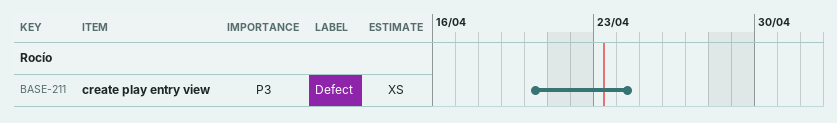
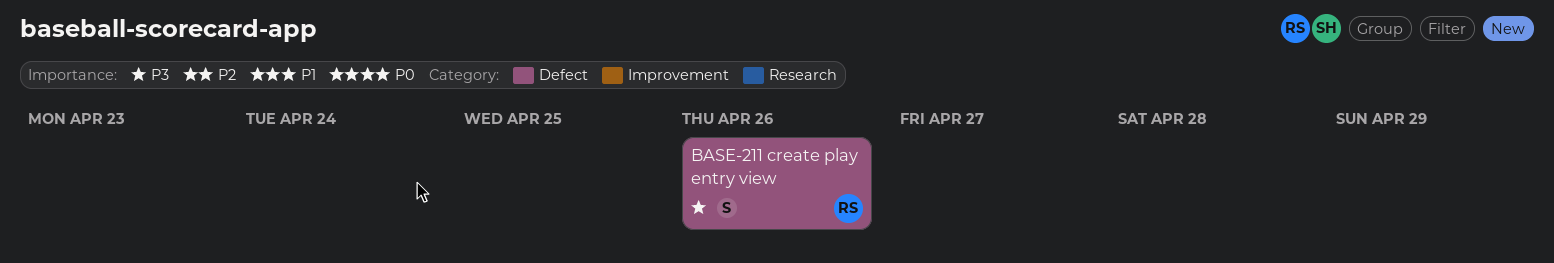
BASE-211, estimate: XS -> S
BASE-211, due: Apr 24 -> Apr 26

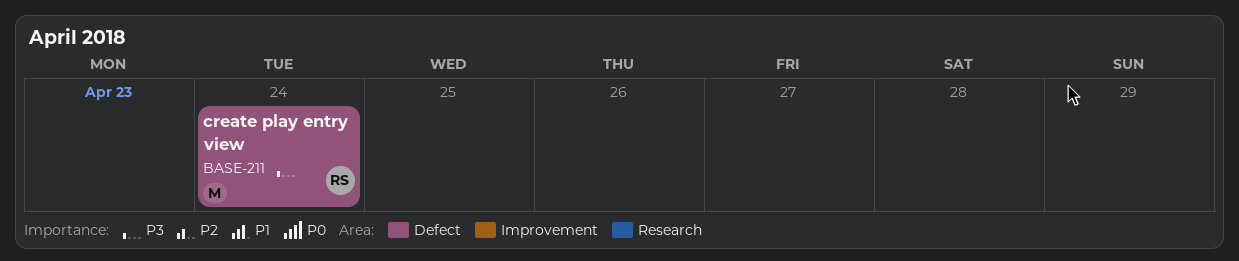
BASE-211, estimate: S -> M
BASE-211, due: Apr 26 -> Apr 24

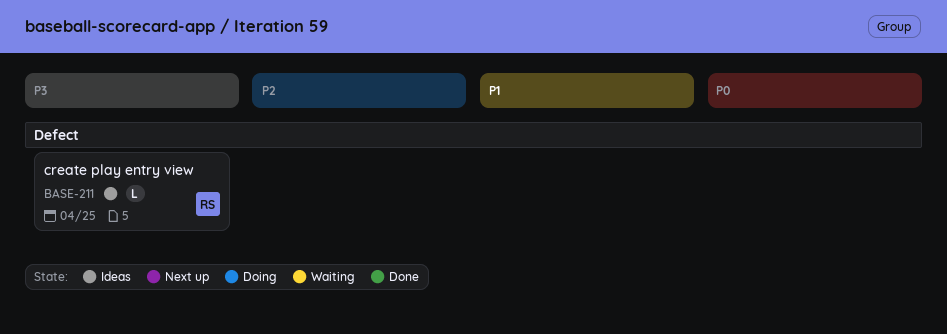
BASE-211, estimate: M -> L
BASE-211, due: Apr 24 -> Apr 25

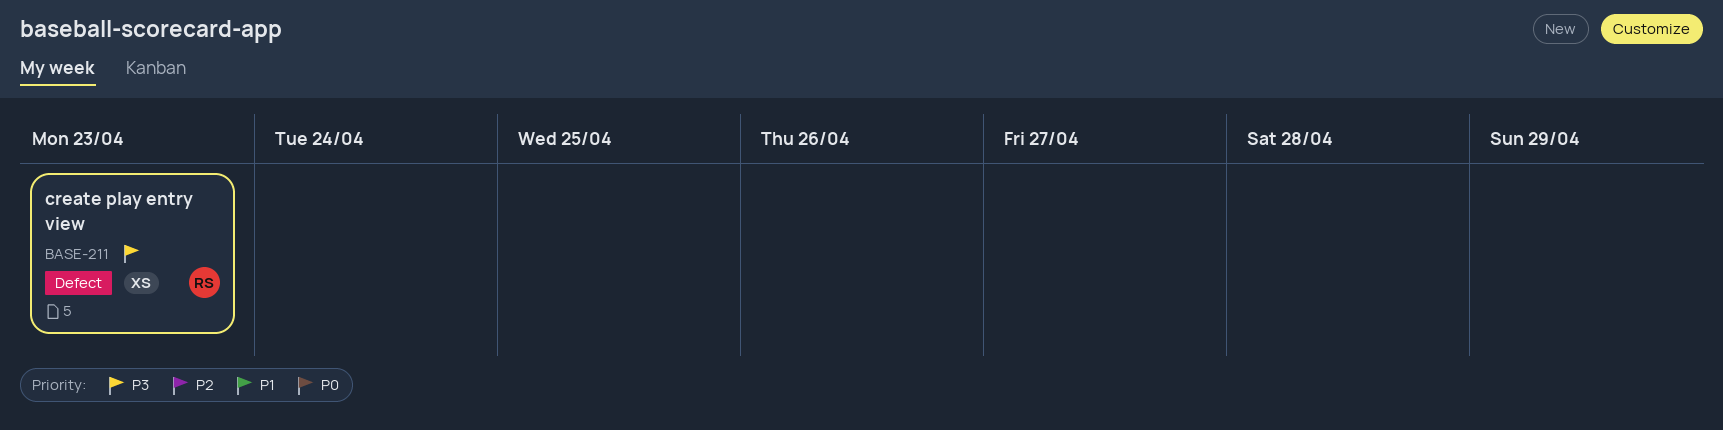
BASE-211, estimate: L -> XS
BASE-211, due: Apr 25 -> Apr 23

